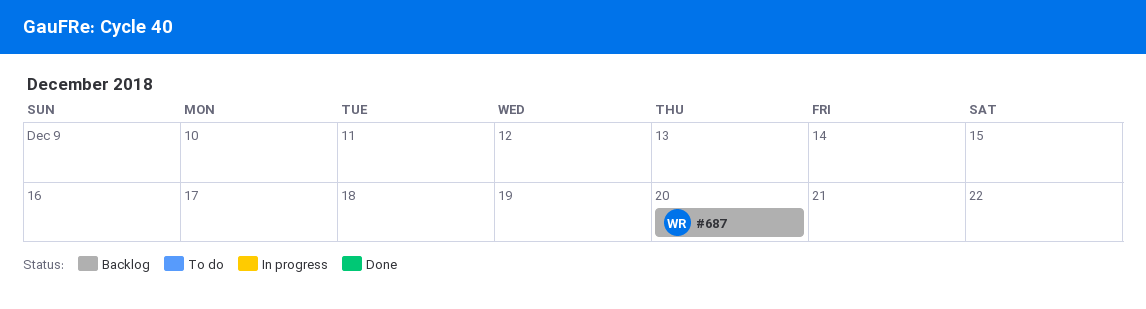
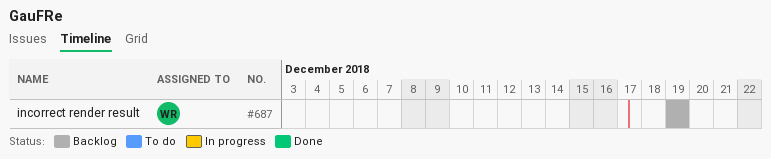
#687, start: Dec 20 -> Dec 19
#687, due: Dec 20 -> Dec 19

